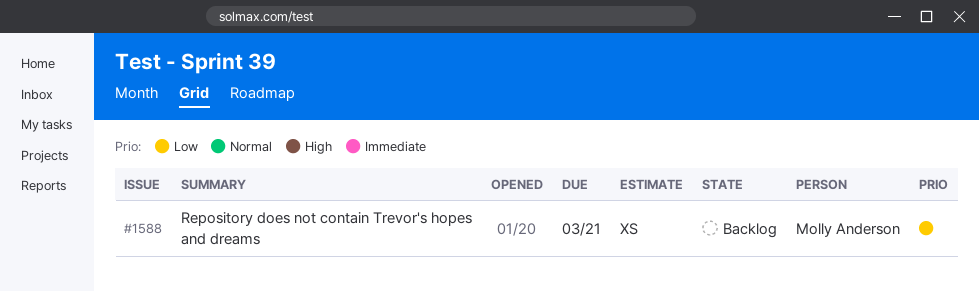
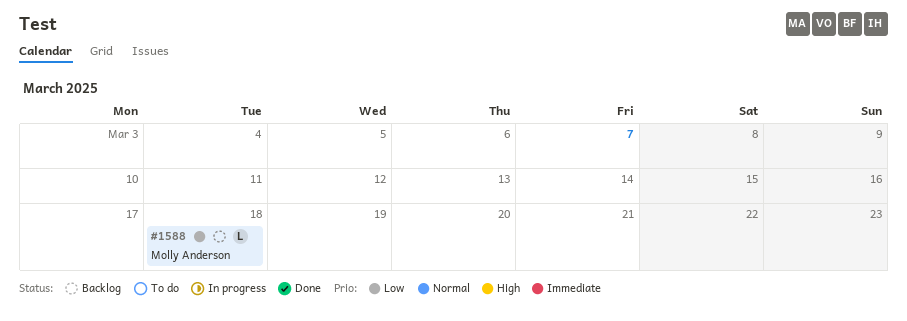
#1588, estimate: XS -> L
#1588, due: Mar 21 -> Mar 18

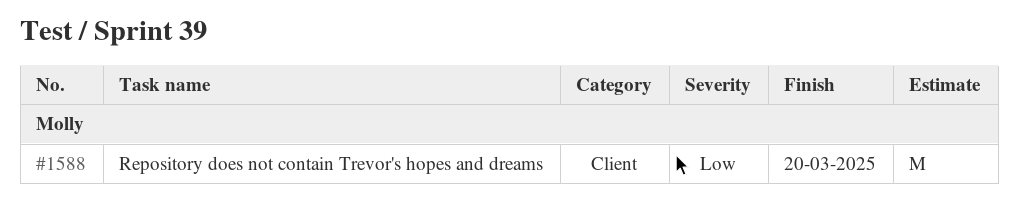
#1588, estimate: L -> M
#1588, due: Mar 18 -> Mar 20

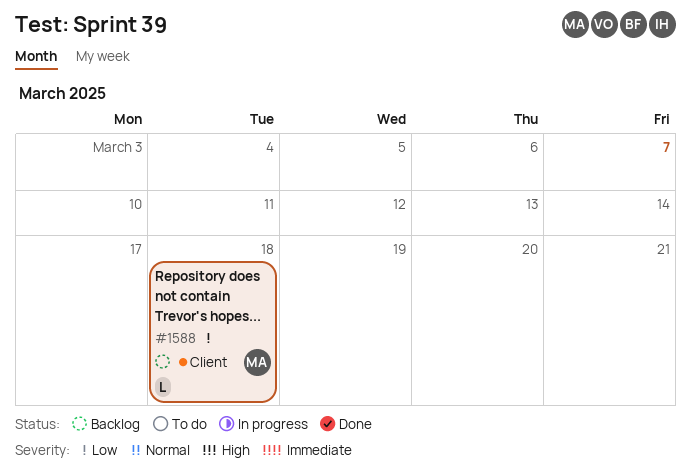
#1588, estimate: M -> L
#1588, due: Mar 20 -> Mar 18

